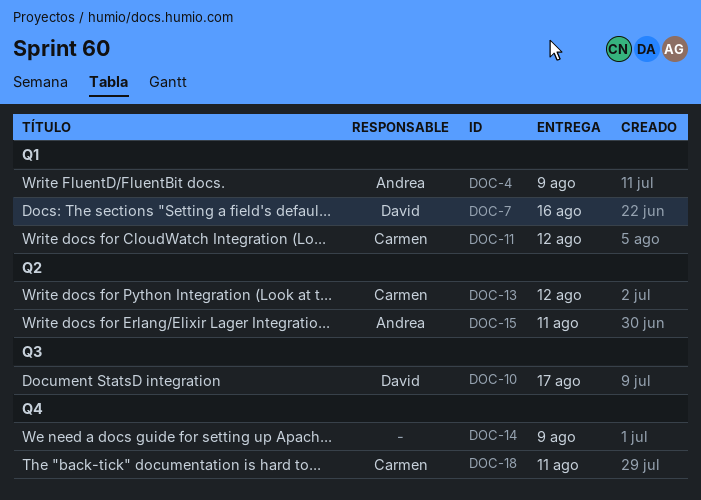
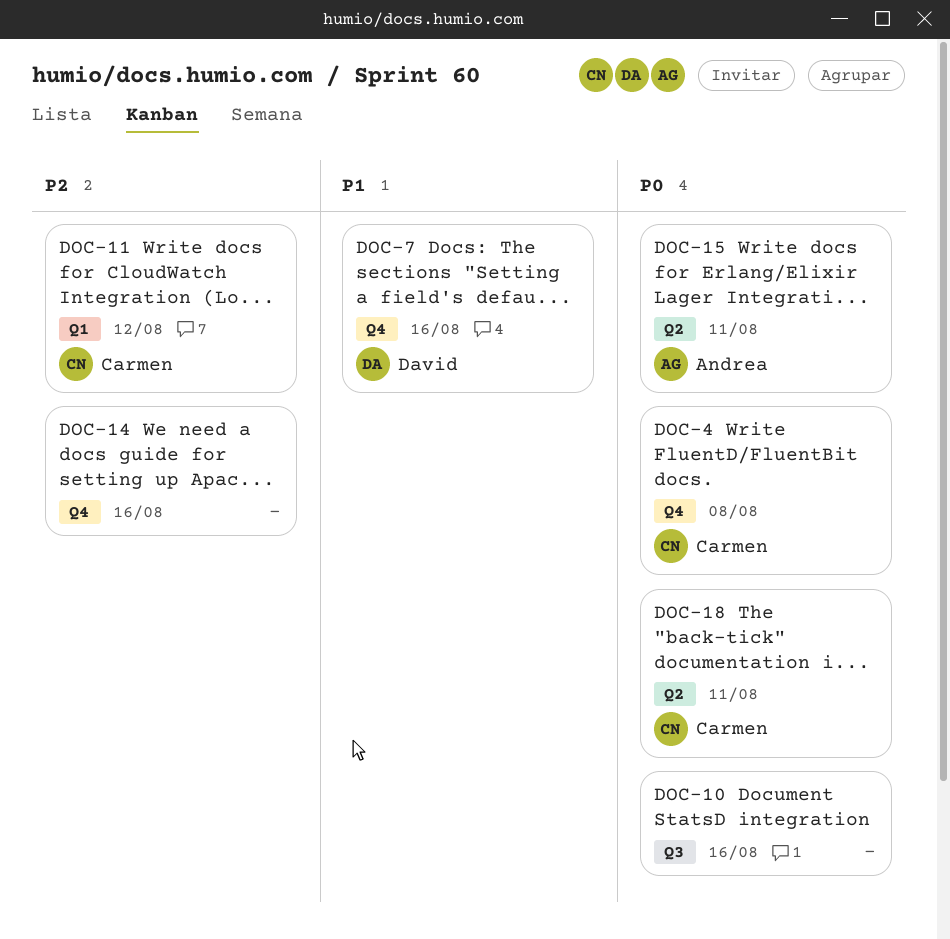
DOC-4, owner: Andrea -> Carmen
DOC-4, label: Q1 -> Q4
DOC-4, due: Aug 9 -> Aug 8
DOC-7, label: Q1 -> Q4
DOC-10, owner: David -> none
DOC-10, due: Aug 17 -> Aug 16
DOC-13: present -> none
DOC-14, due: Aug 9 -> Aug 16
DOC-18, label: Q4 -> Q2

